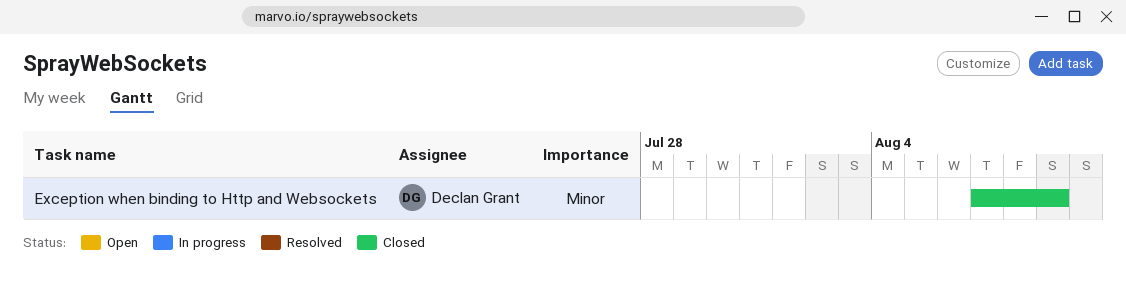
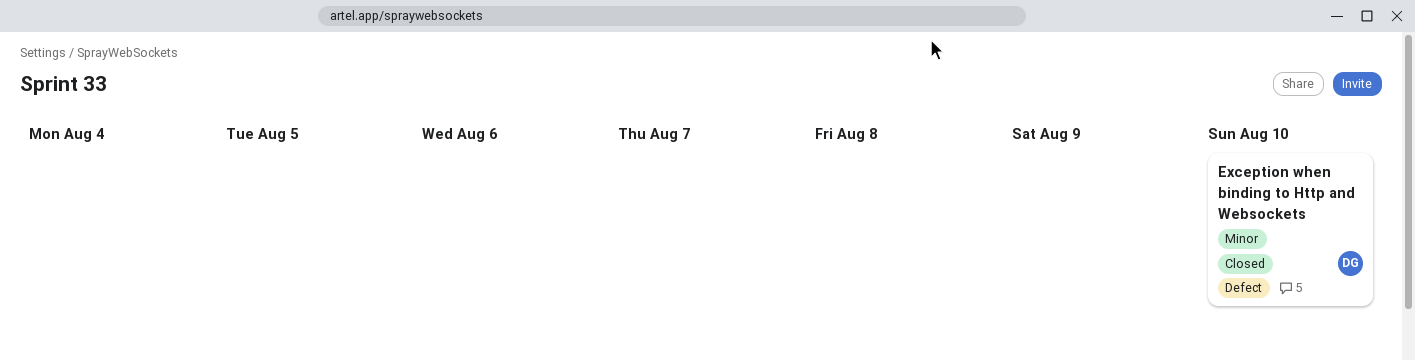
Exception when binding to Http and Websockets, due: Aug 9 -> Aug 10

